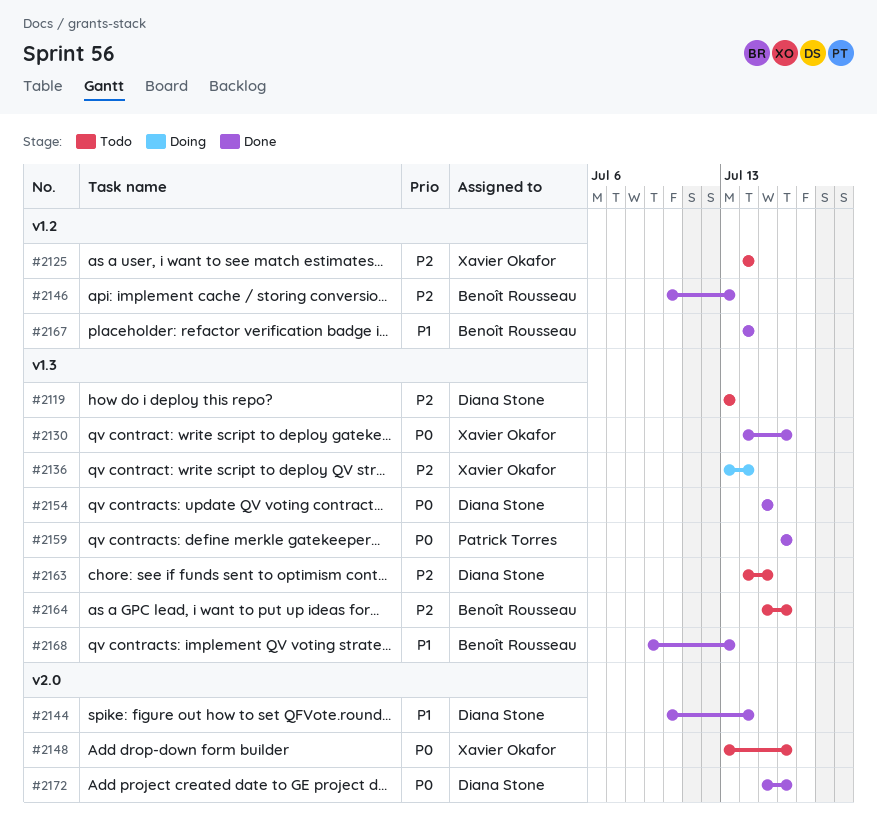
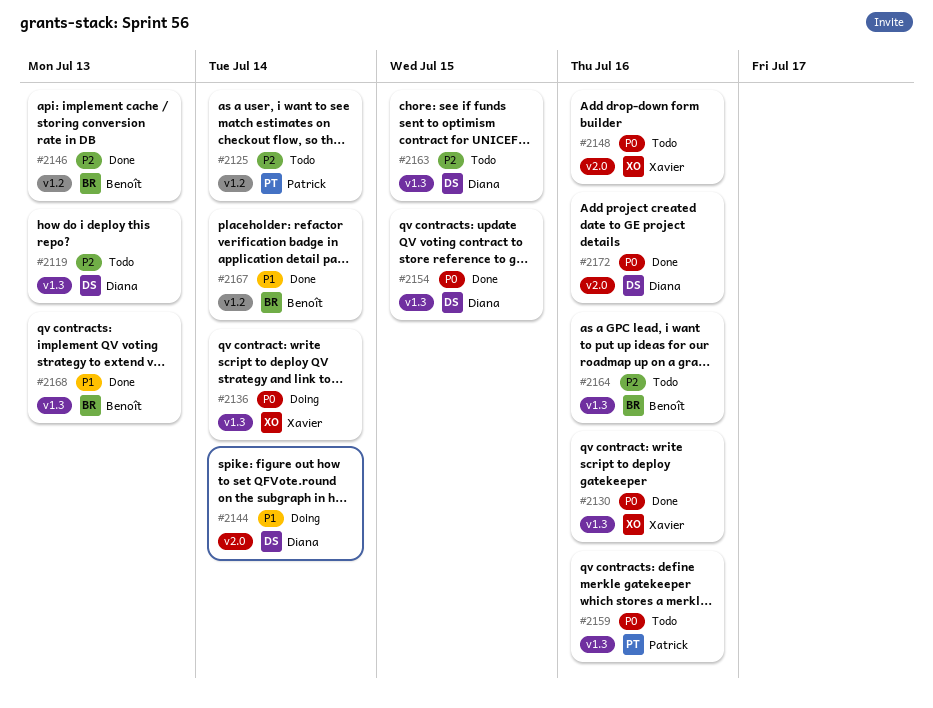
#2125, owner: Xavier Okafor -> Patrick Torres
#2136, priority: P2 -> P0
#2144, status: Done -> Doing
#2159, status: Done -> Todo

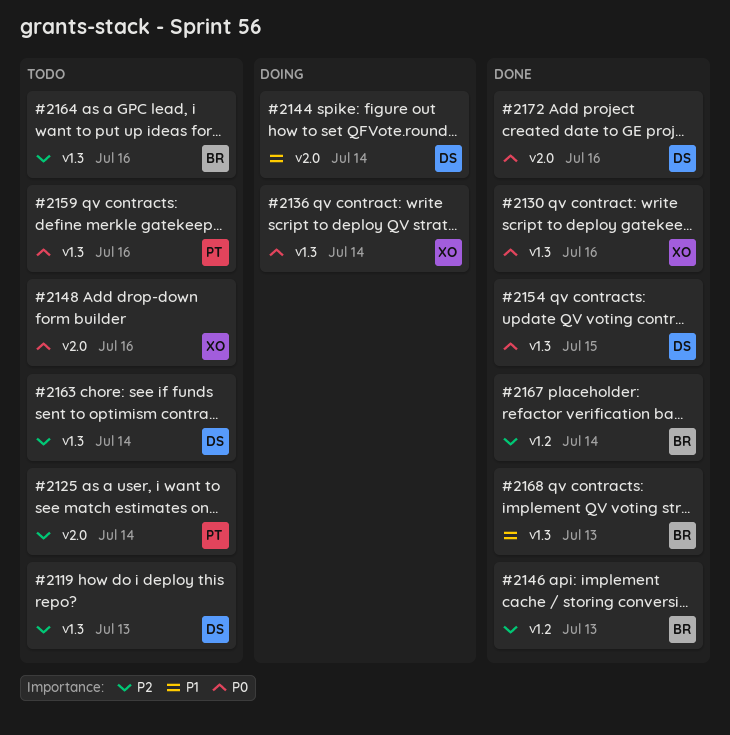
#2125, label: v1.2 -> v2.0
#2163, due: Jul 15 -> Jul 14
#2167, priority: P1 -> P2

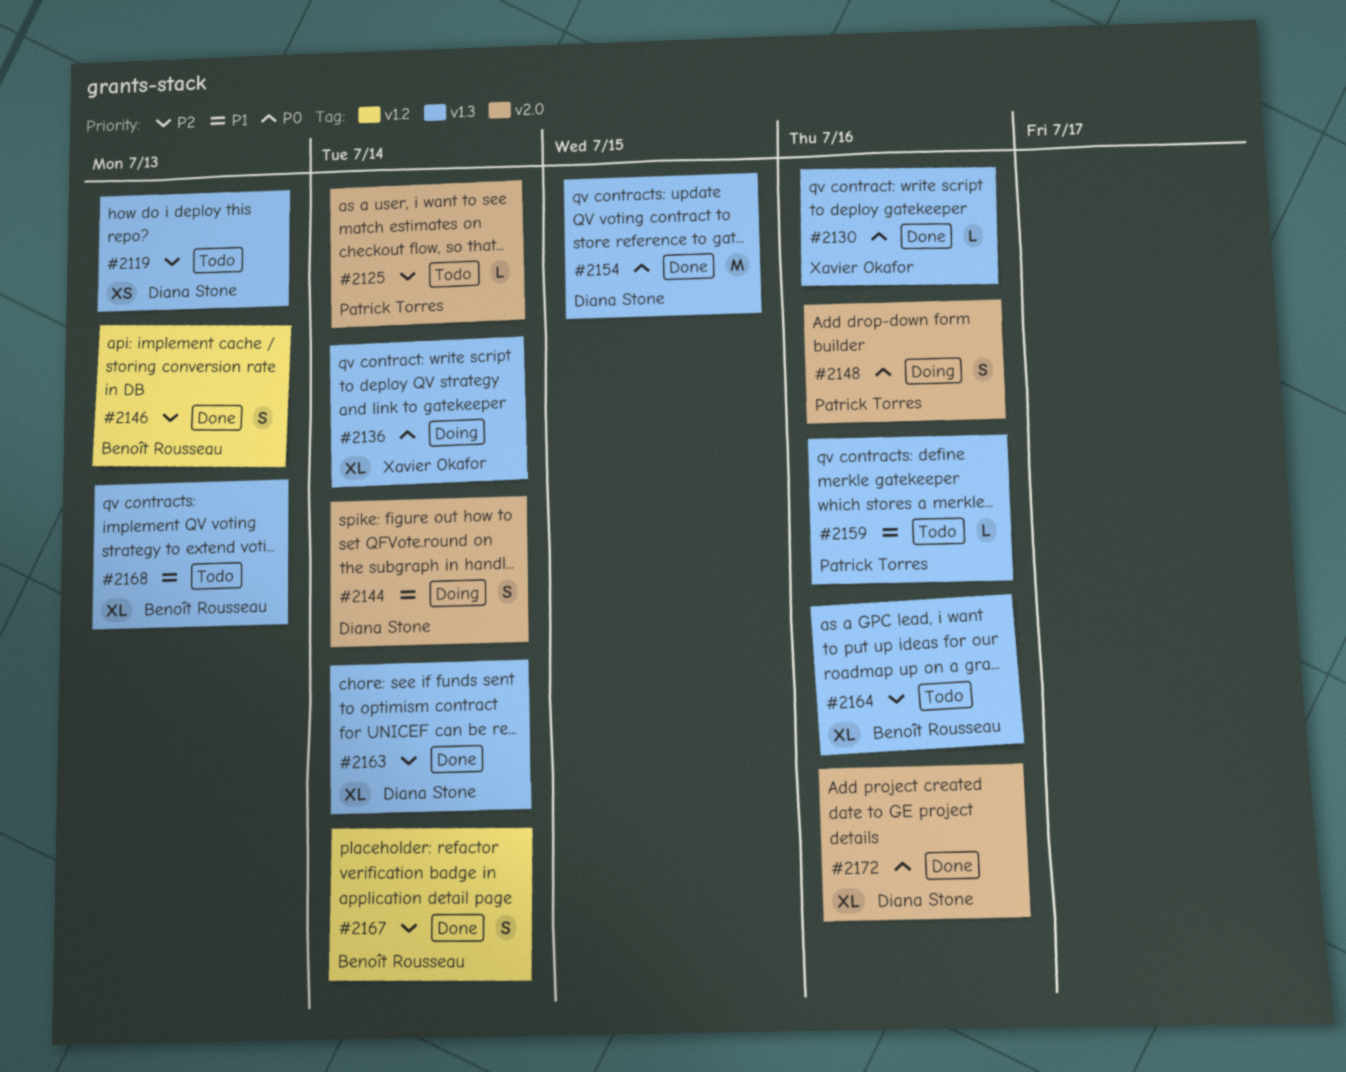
#2148, status: Todo -> Doing
#2148, owner: Xavier Okafor -> Patrick Torres
#2159, priority: P0 -> P1
#2163, status: Todo -> Done
#2168, status: Done -> Todo

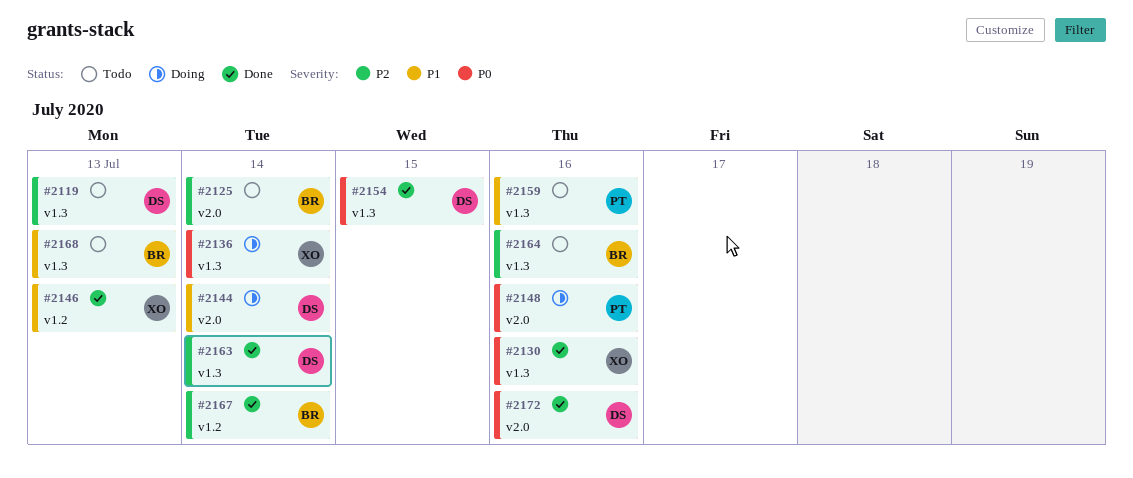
#2125, owner: Patrick Torres -> Benoît Rousseau
#2146, owner: Benoît Rousseau -> Xavier Okafor
#2146, priority: P2 -> P1

